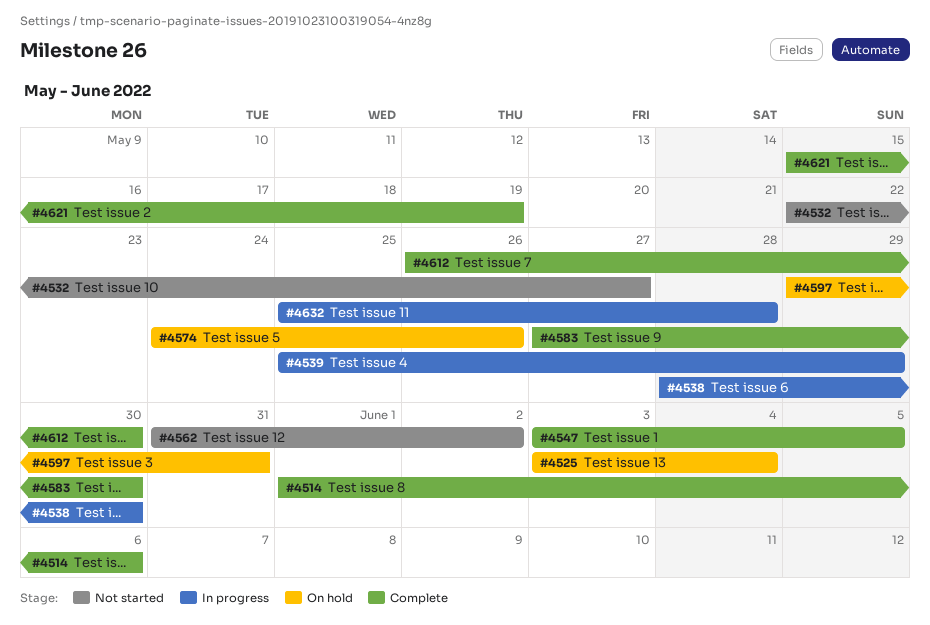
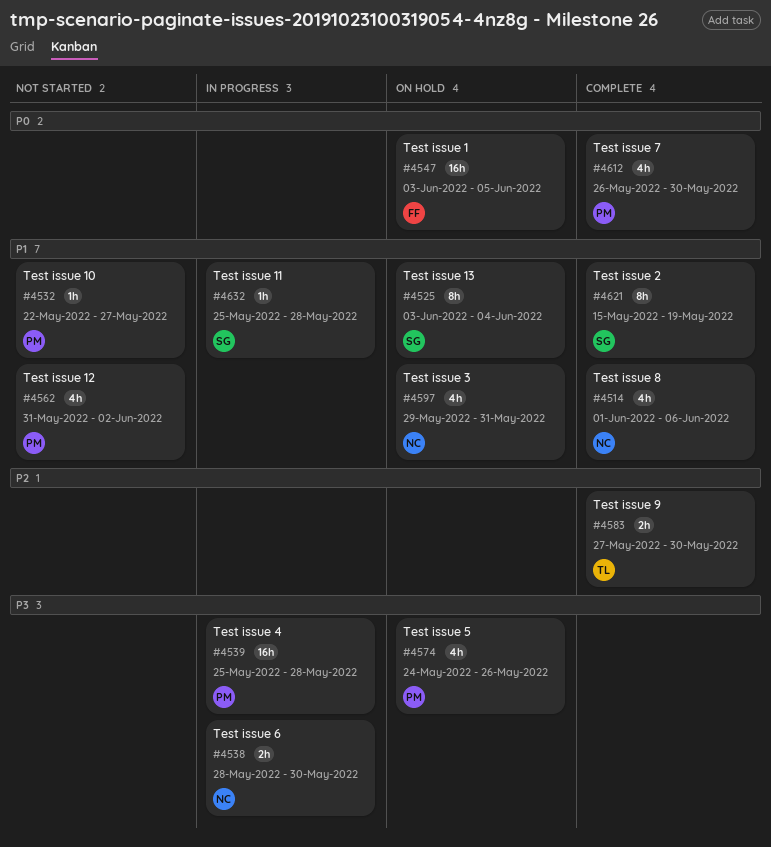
#4539, due: May 29 -> May 28
#4547, status: Complete -> On hold

